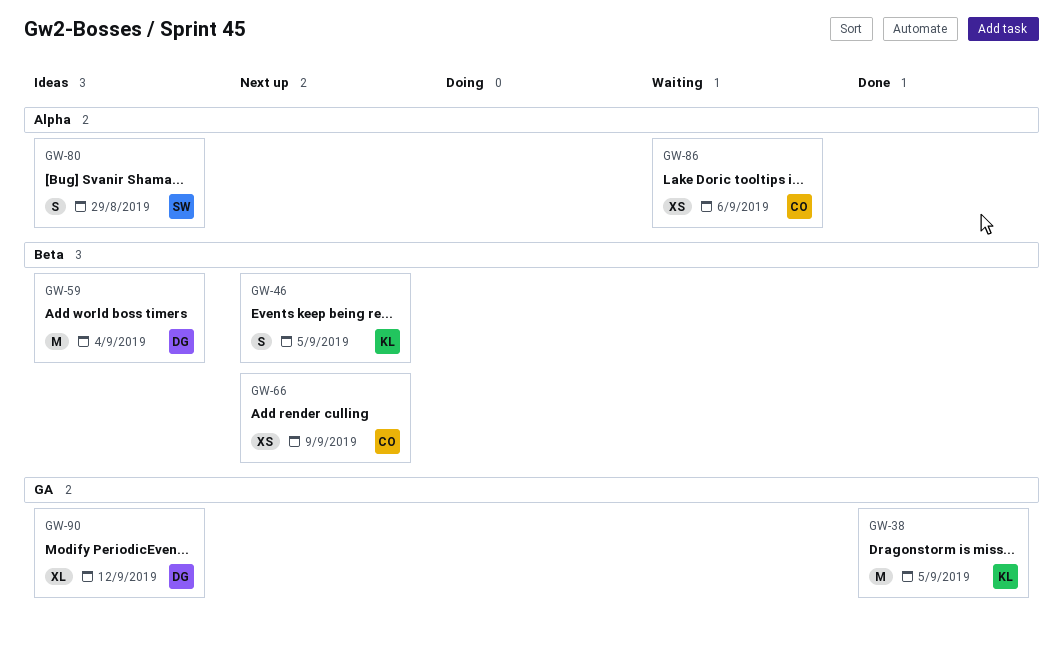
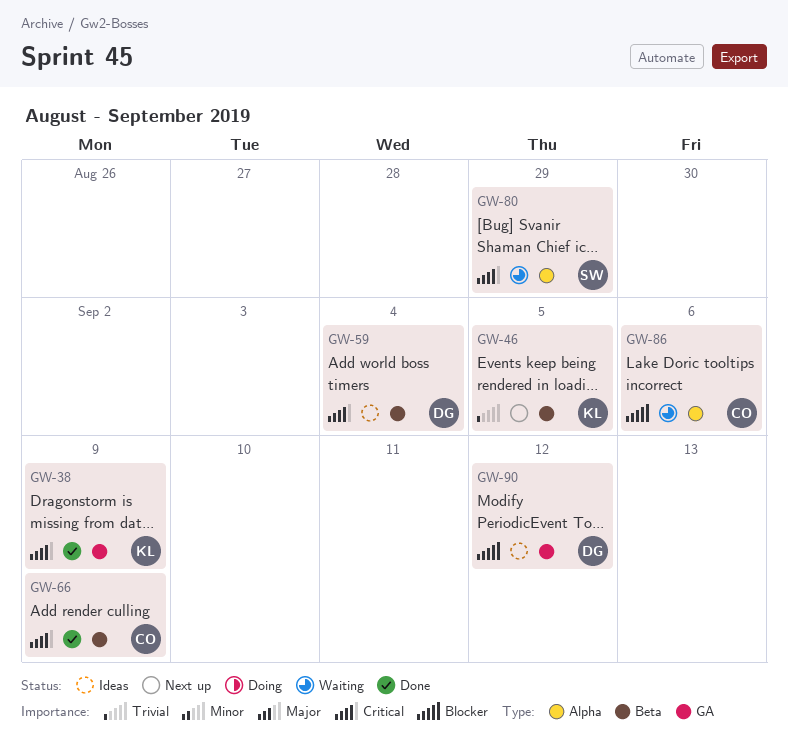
GW-38, due: Sep 5 -> Sep 9
GW-66, status: Next up -> Done
GW-80, status: Ideas -> Waiting

